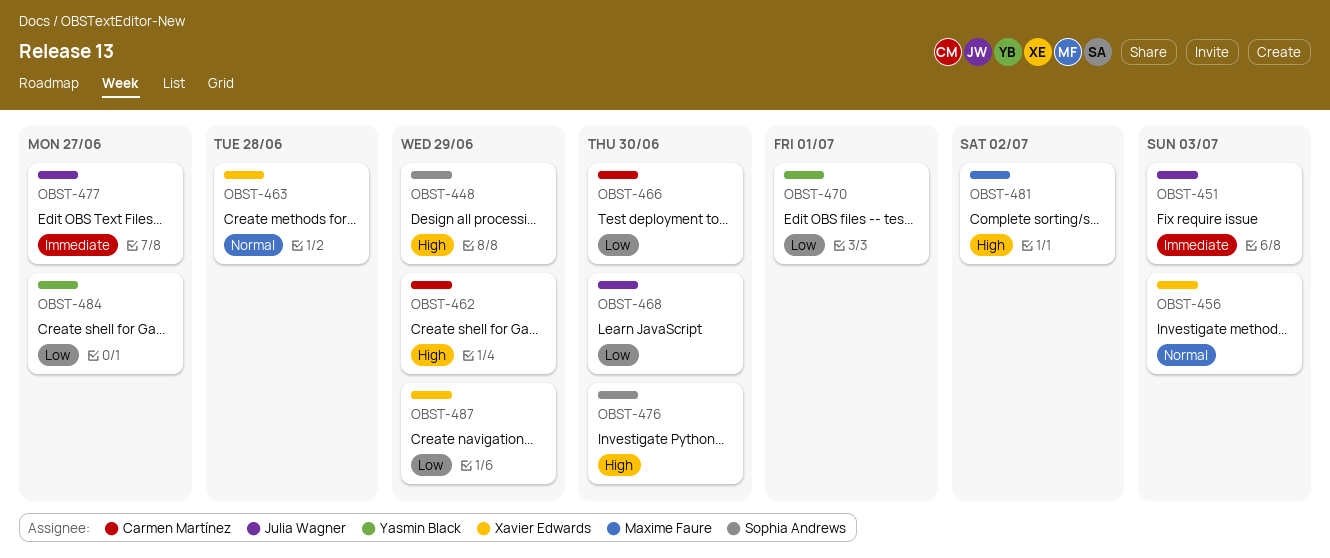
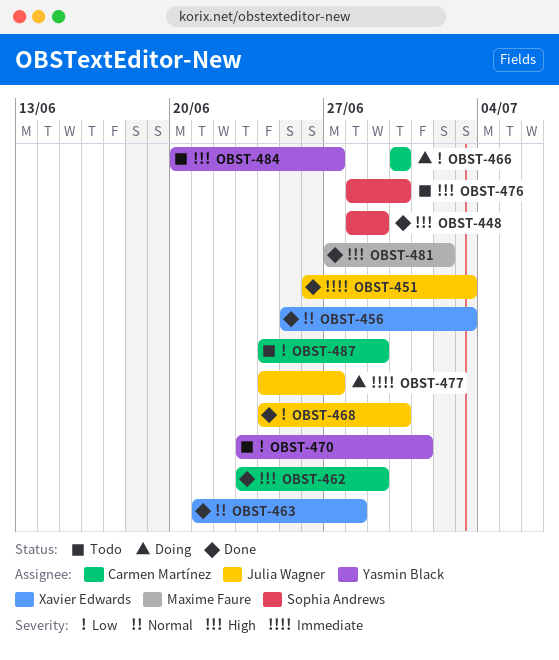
OBST-484, priority: Low -> High
OBST-487, owner: Xavier Edwards -> Carmen Martínez

